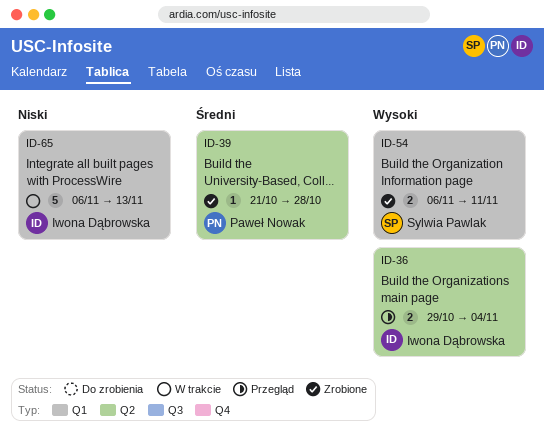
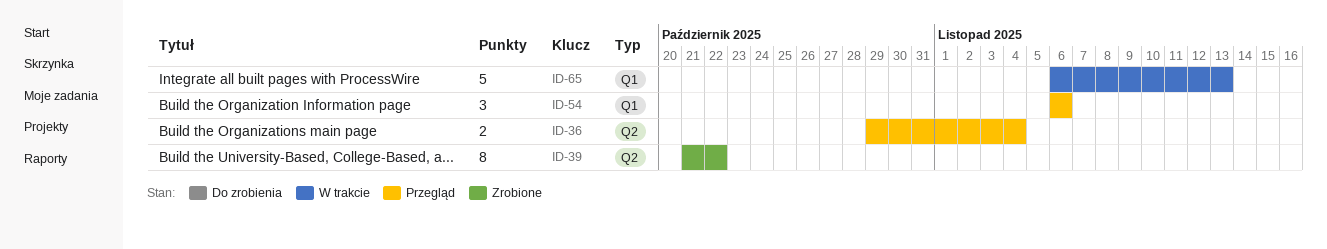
ID-39, estimate: 1 -> 8
ID-39, due: Oct 28 -> Oct 22
ID-54, status: Zrobione -> Przegląd
ID-54, estimate: 2 -> 3
ID-54, due: Nov 11 -> Nov 6

